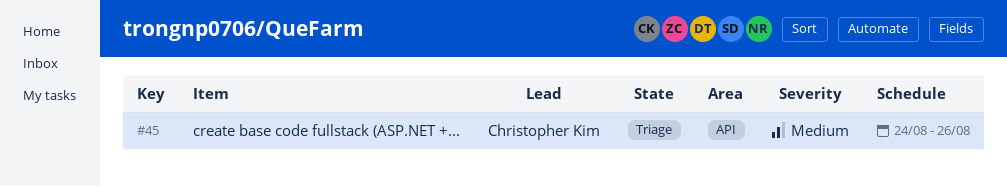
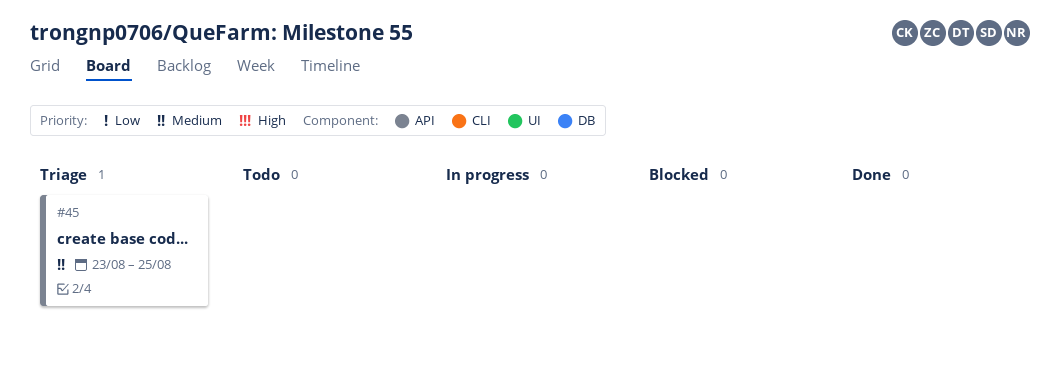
#45, start: Aug 24 -> Aug 23
#45, due: Aug 26 -> Aug 25

